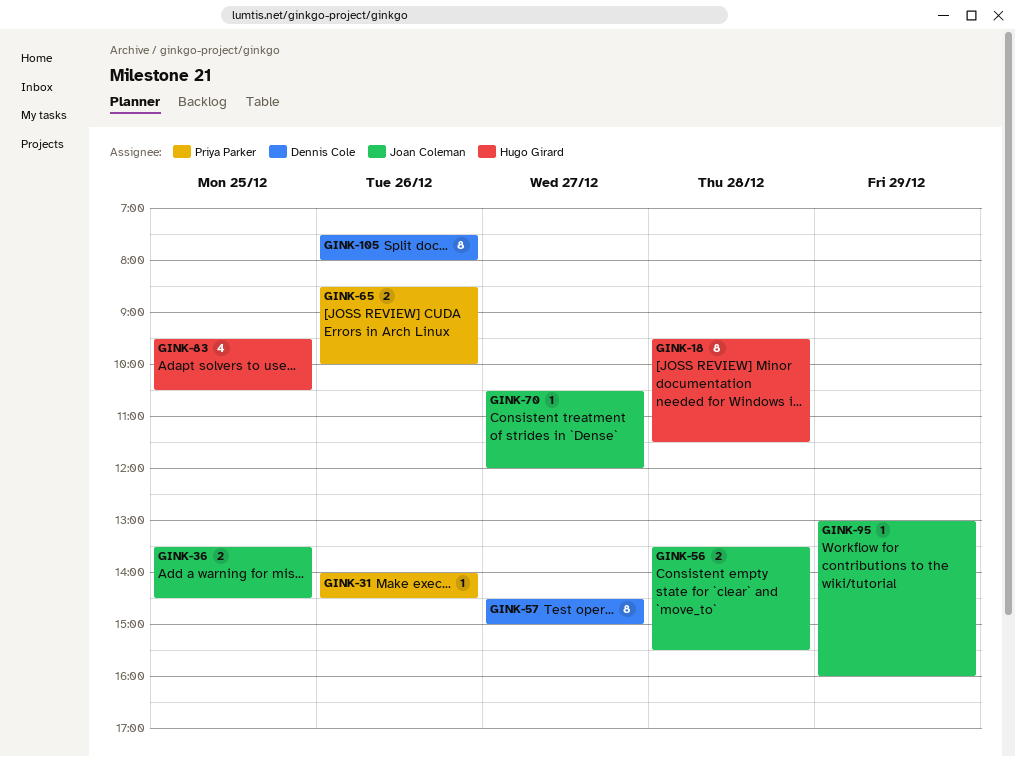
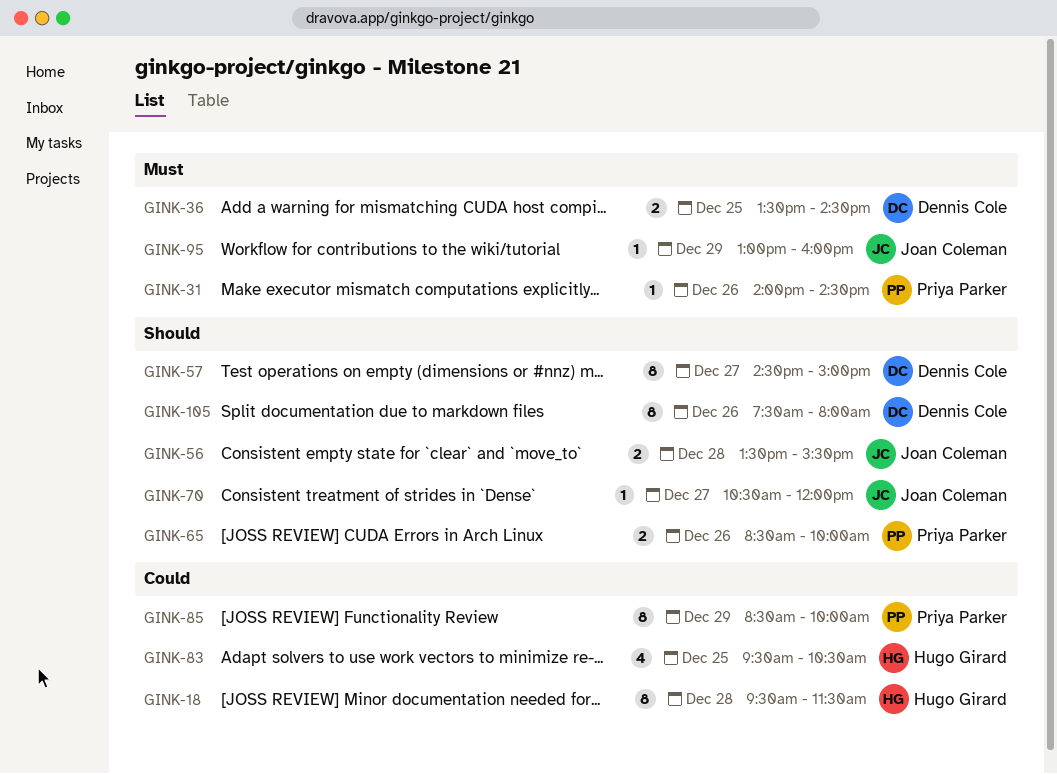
GINK-36, owner: Joan Coleman -> Dennis Cole
GINK-85: none -> present

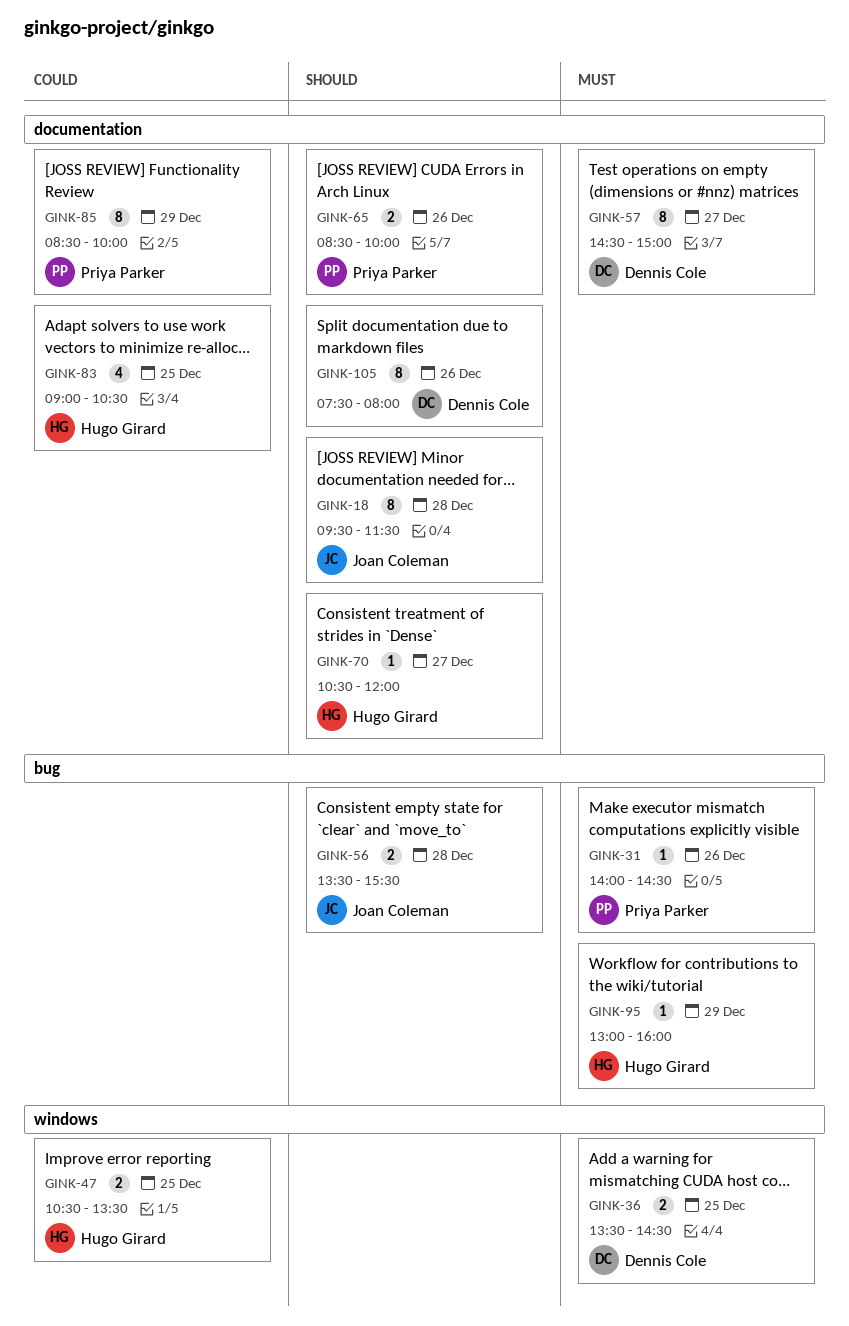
GINK-18, owner: Hugo Girard -> Joan Coleman
GINK-18, priority: Could -> Should
GINK-47: none -> present
GINK-57, priority: Should -> Must
GINK-70, owner: Joan Coleman -> Hugo Girard
GINK-83, begins: 09:30 -> 09:00
GINK-95, owner: Joan Coleman -> Hugo Girard

